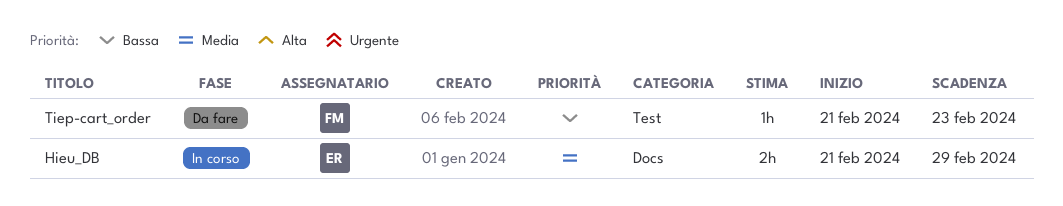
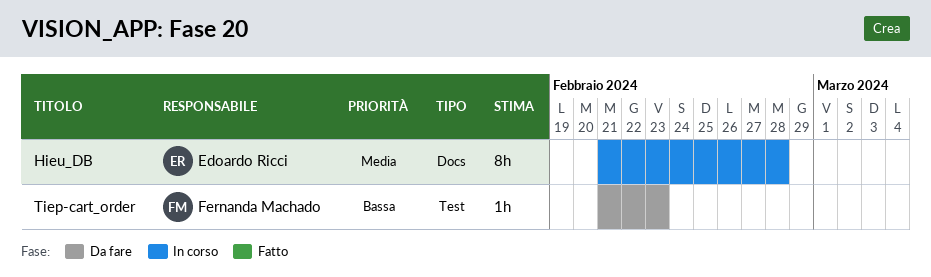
Hieu_DB, estimate: 2h -> 8h
Hieu_DB, due: Feb 29 -> Feb 28

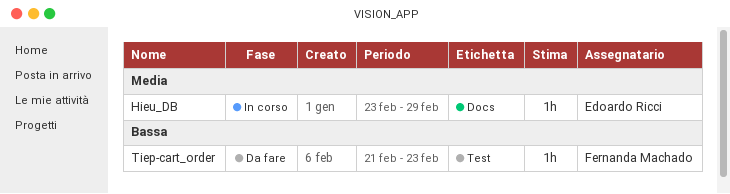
Hieu_DB, estimate: 8h -> 1h
Hieu_DB, start: Feb 21 -> Feb 23
Hieu_DB, due: Feb 28 -> Feb 29

